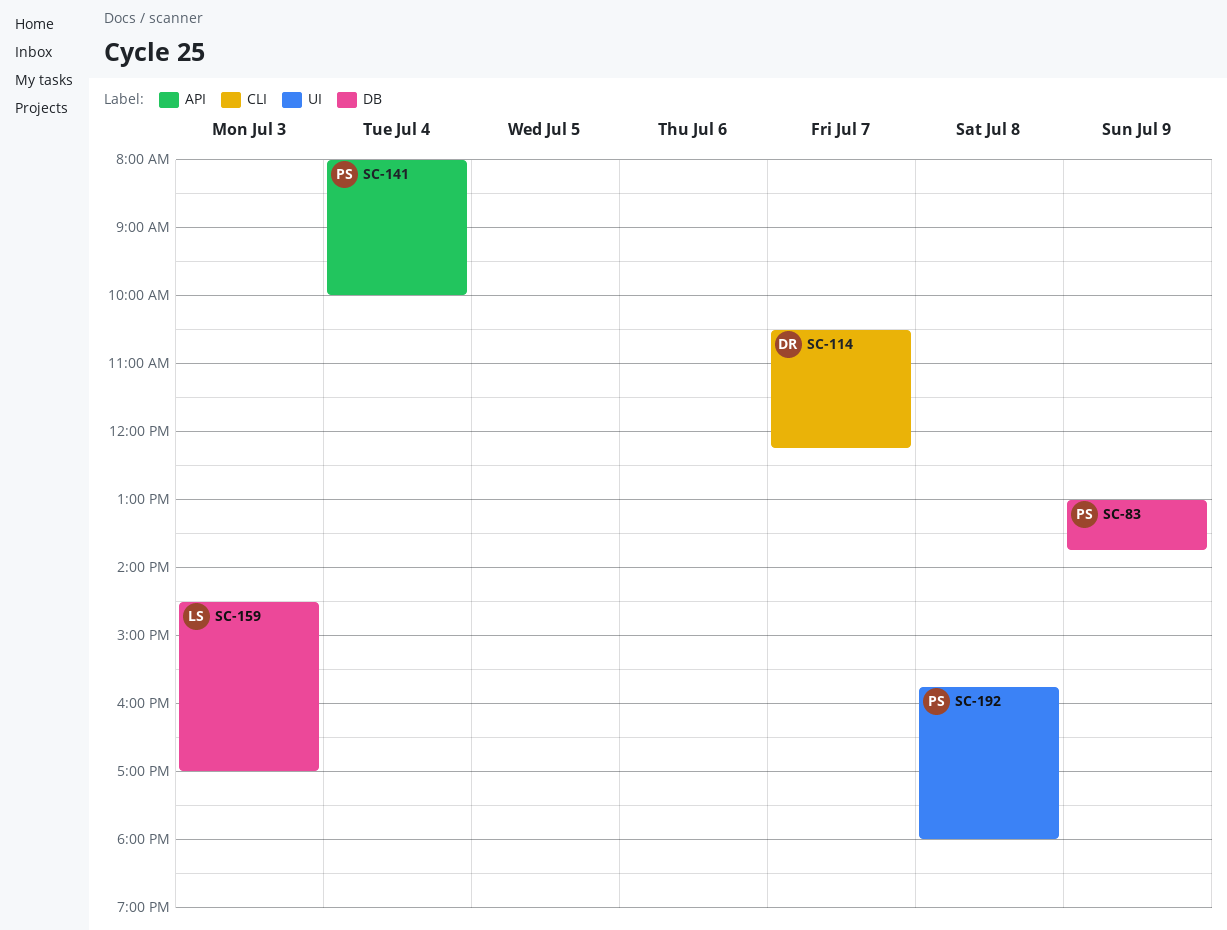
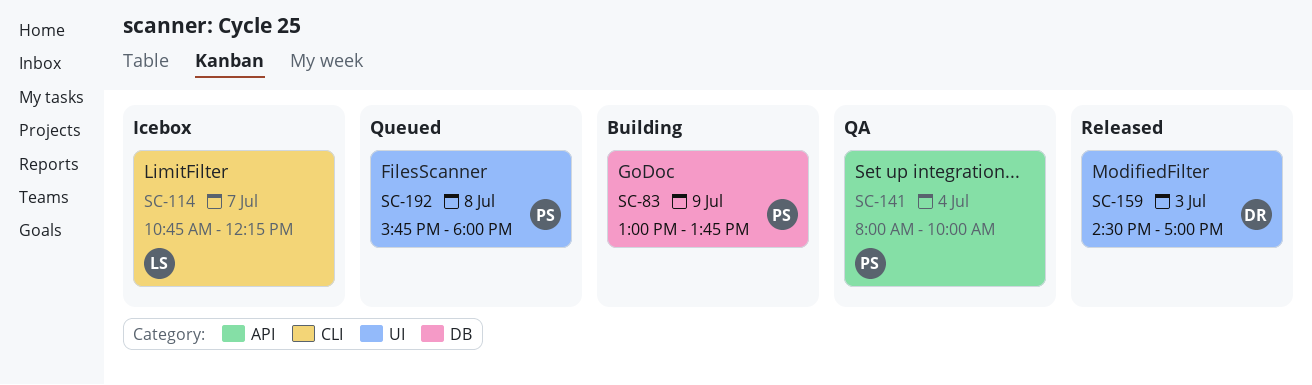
SC-114, owner: DR -> LS
SC-114, begins: 10:30 -> 10:45
SC-159, owner: LS -> DR
SC-159, label: DB -> UI

